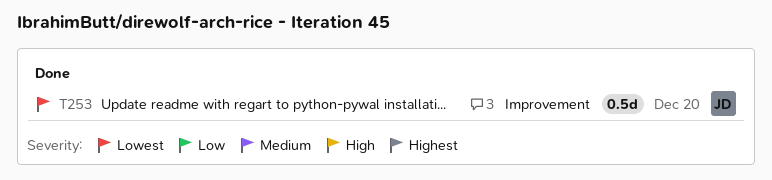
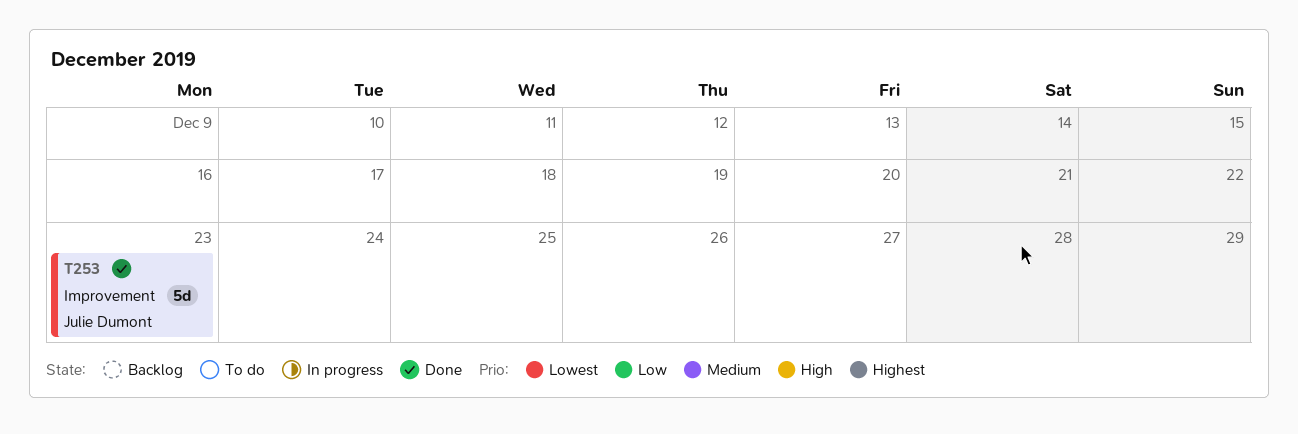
T253, estimate: 0.5d -> 5d
T253, due: Dec 20 -> Dec 23

